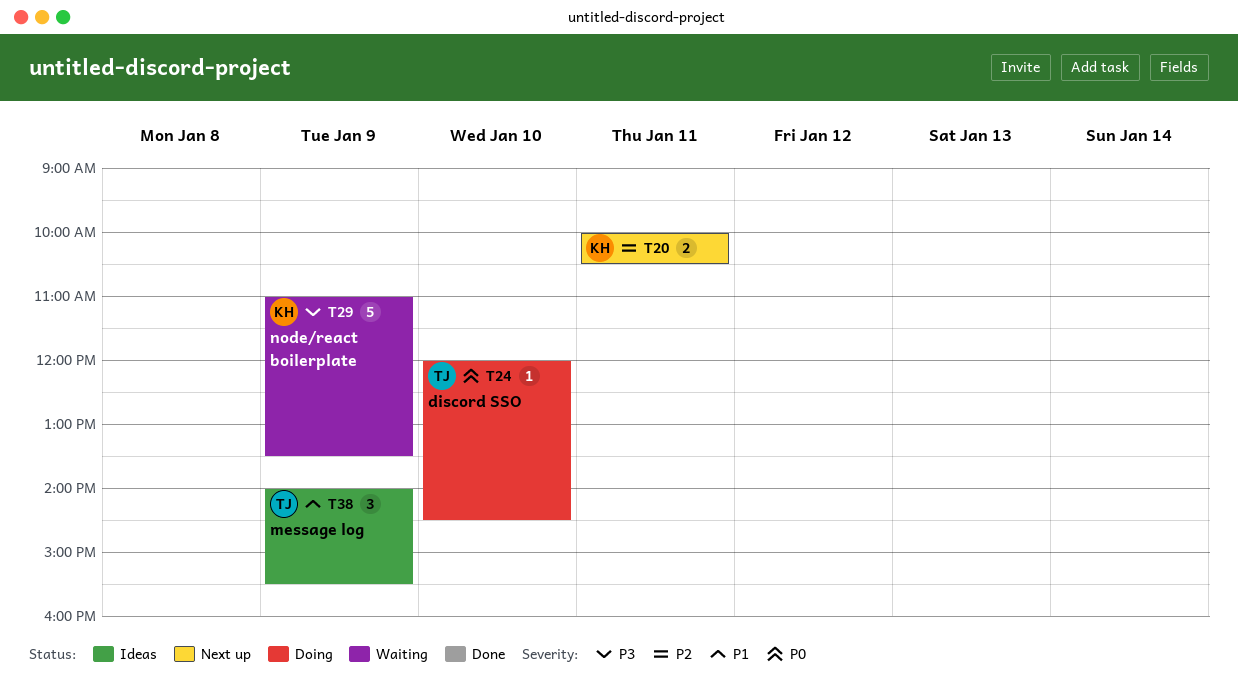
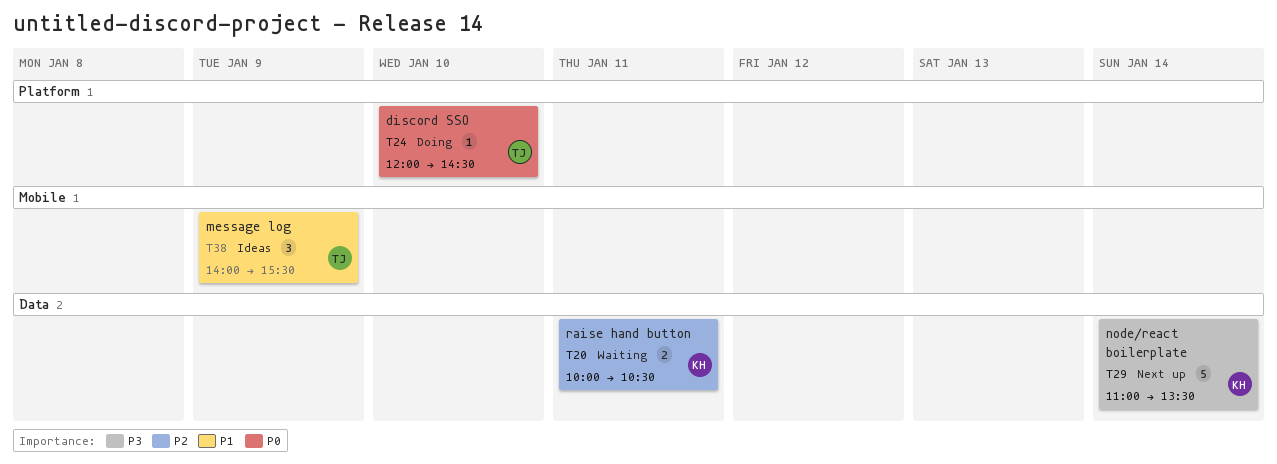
T20, status: Next up -> Waiting
T29, status: Waiting -> Next up
T29, day: Jan 9 -> Jan 14

